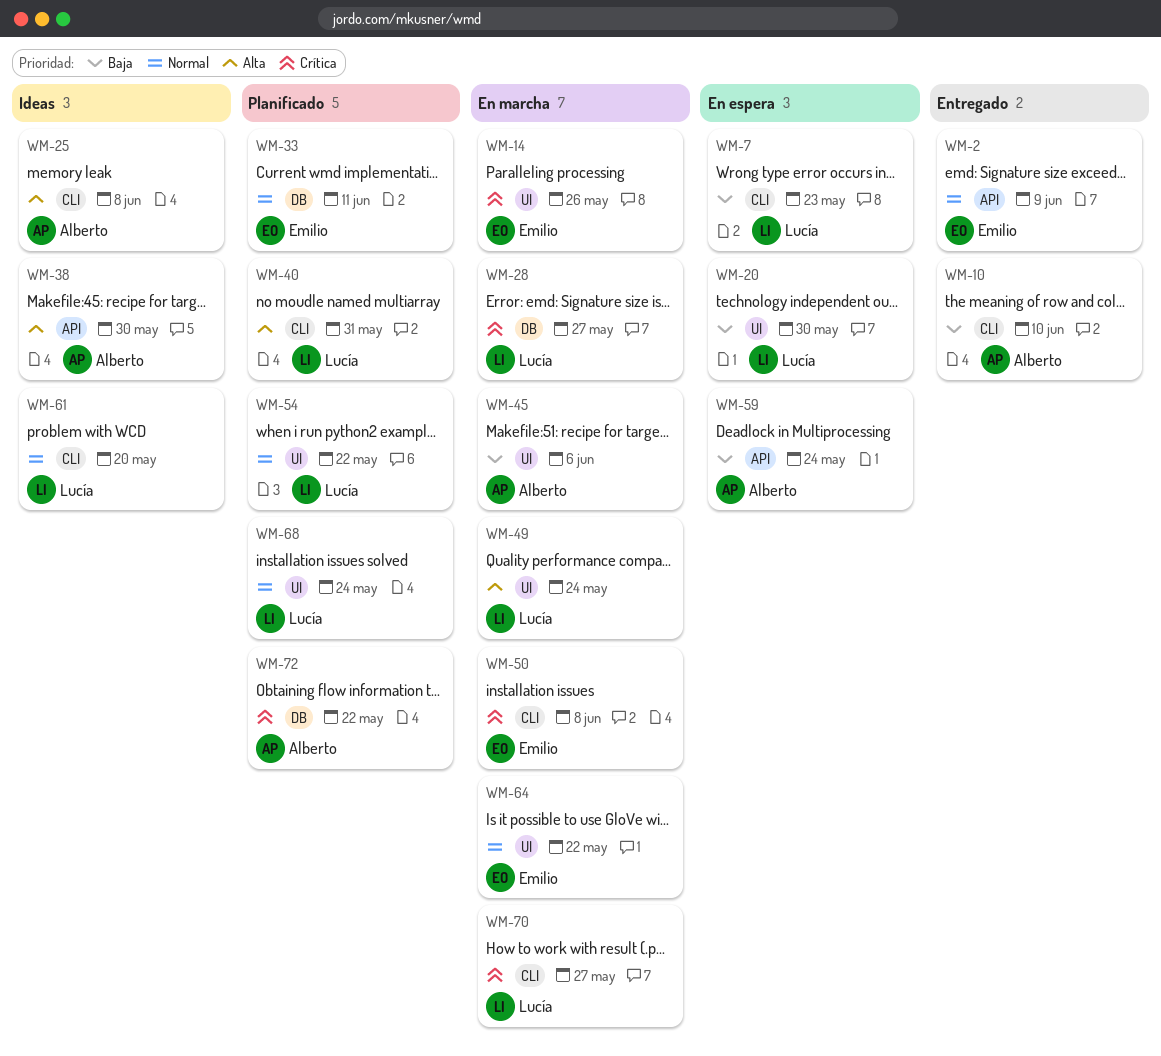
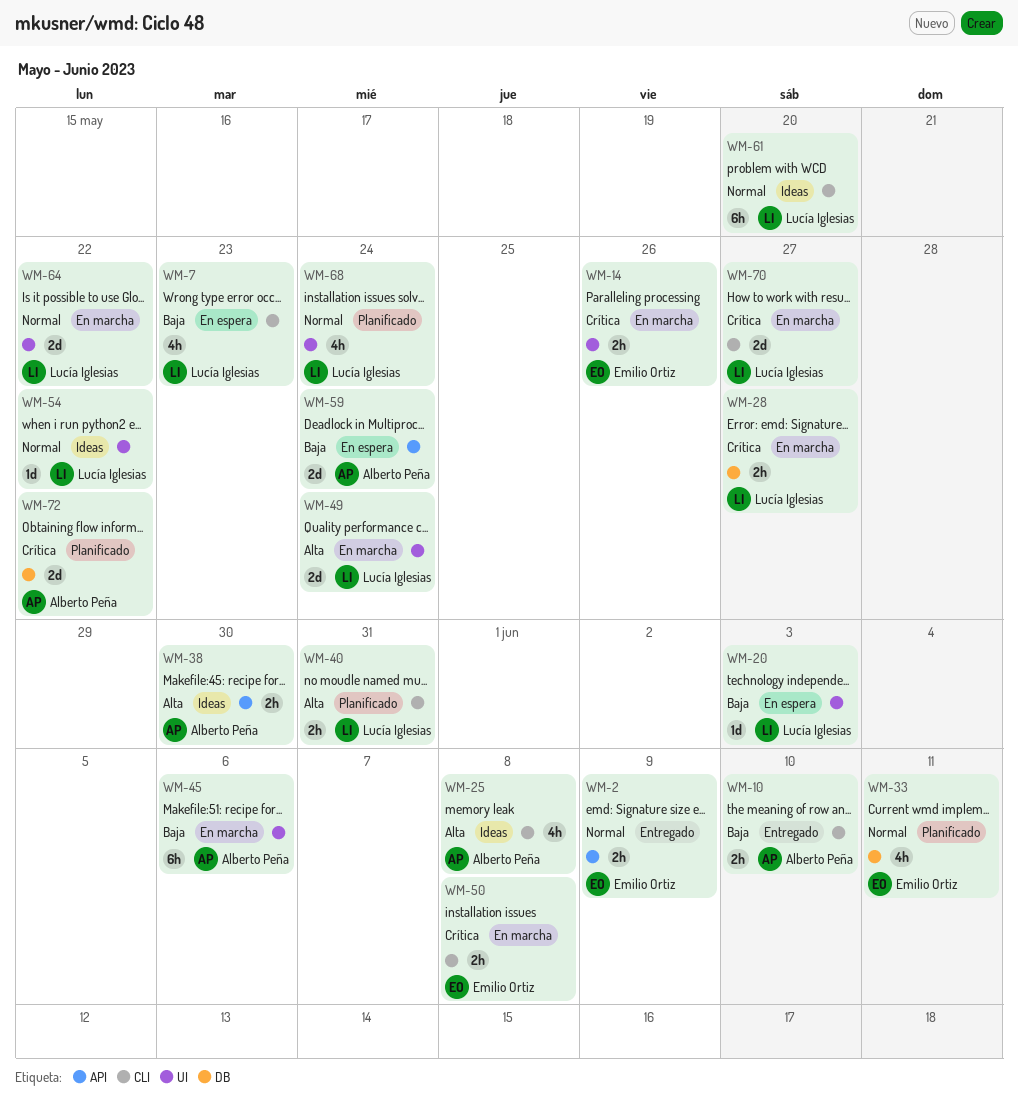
WM-20, due: May 30 -> Jun 3
WM-54, status: Planificado -> Ideas
WM-64, owner: Emilio Ortiz -> Lucía Iglesias

